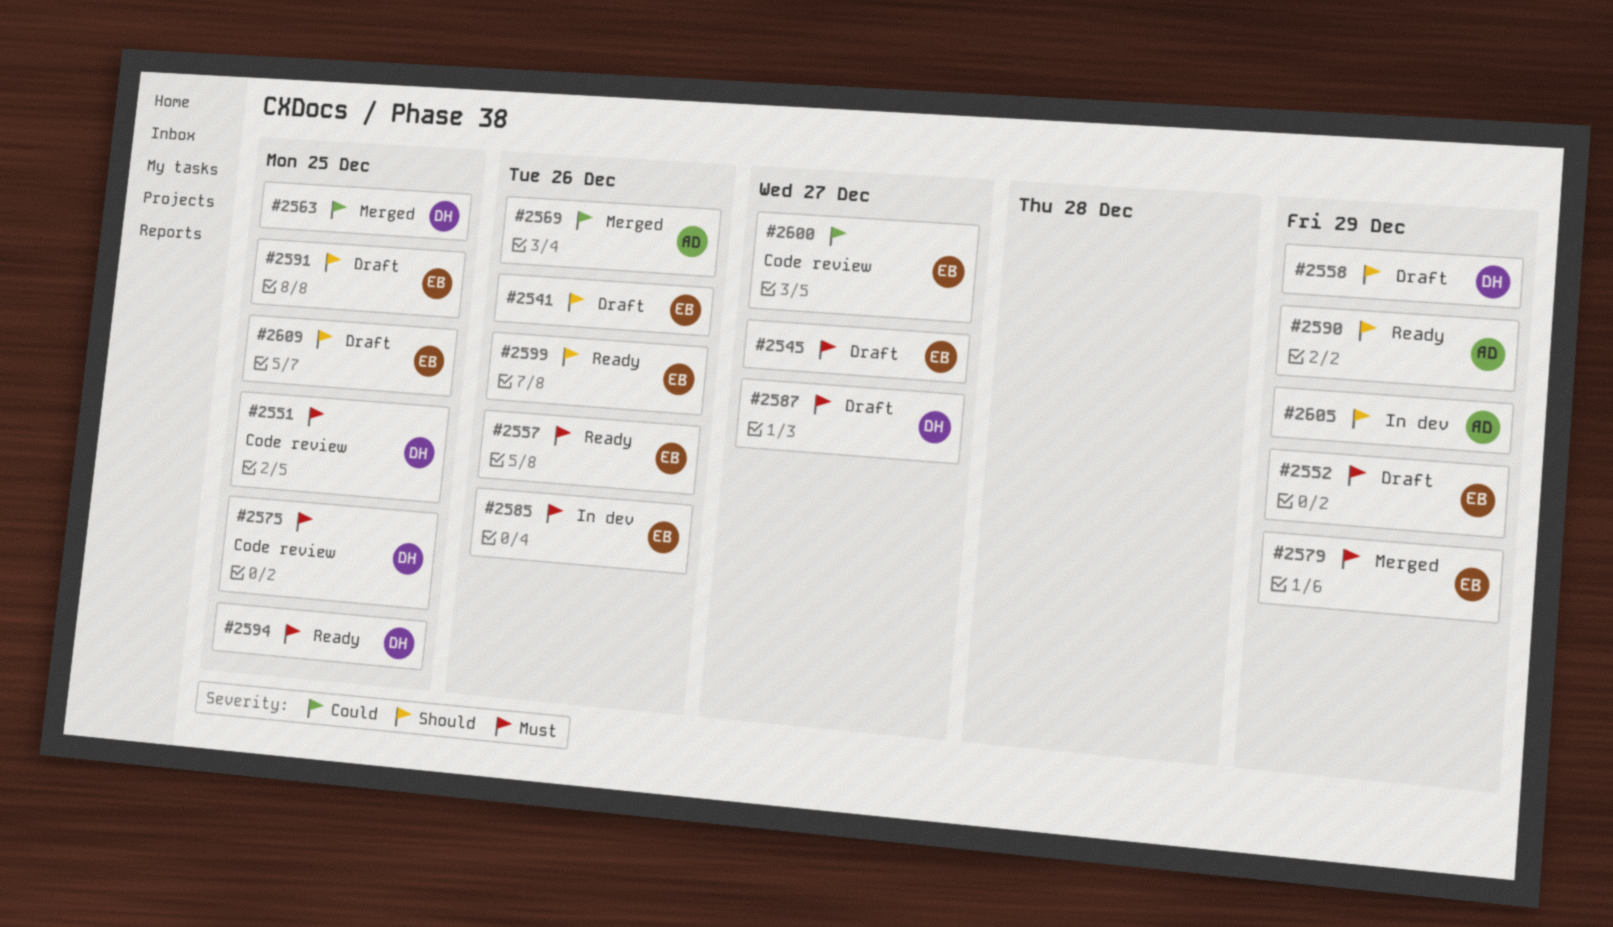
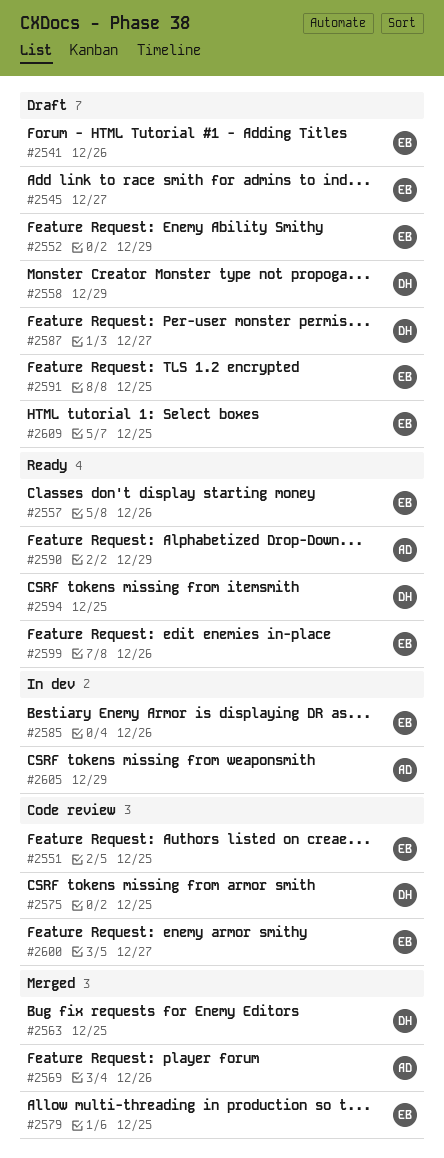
#2551, owner: DH -> EB
#2579, due: Dec 29 -> Dec 25

